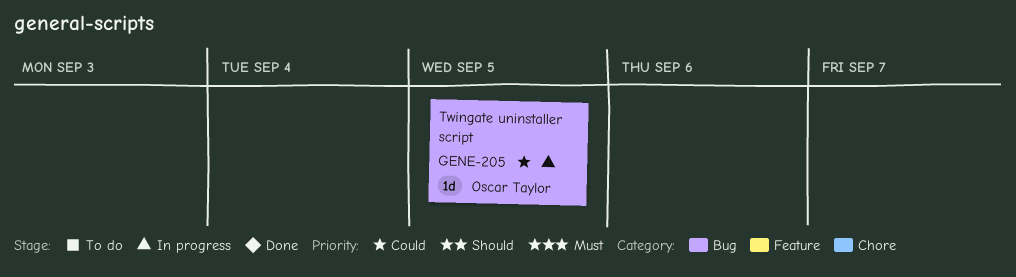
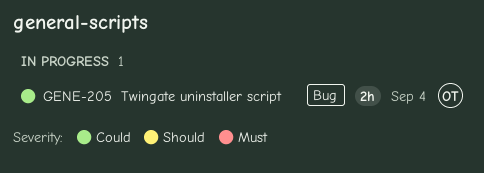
GENE-205, estimate: 1d -> 2h
GENE-205, due: Sep 5 -> Sep 4

